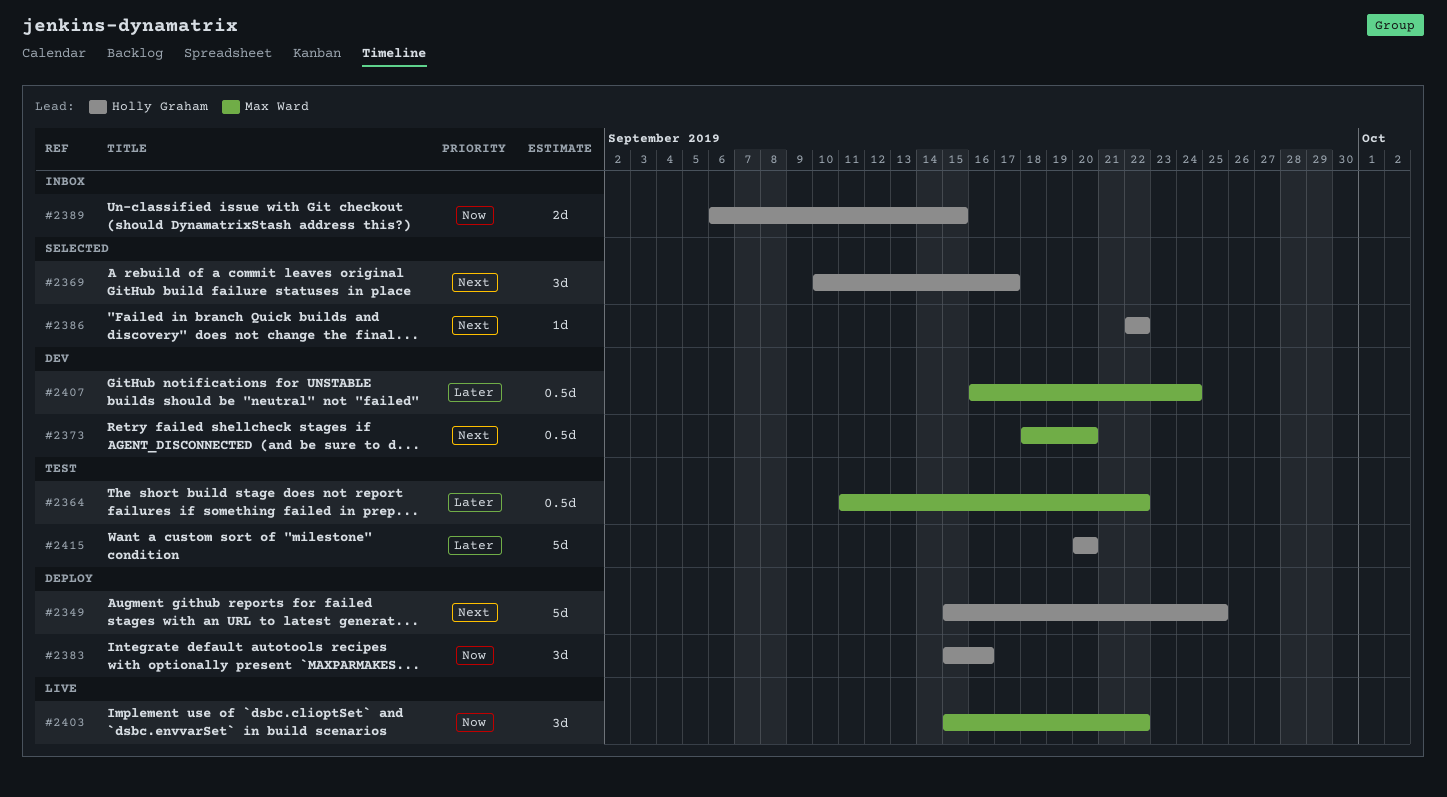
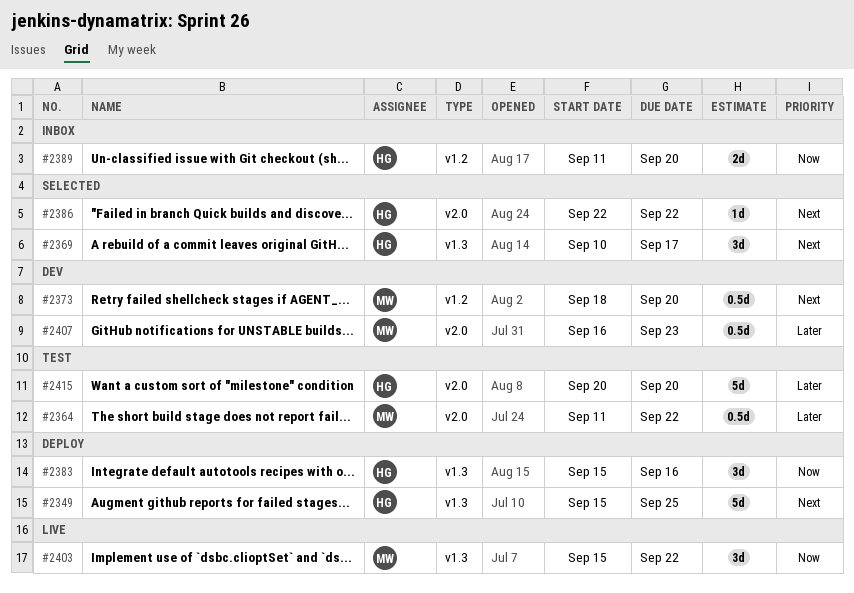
#2389, start: Sep 6 -> Sep 11
#2389, due: Sep 15 -> Sep 20
#2407, due: Sep 24 -> Sep 23

